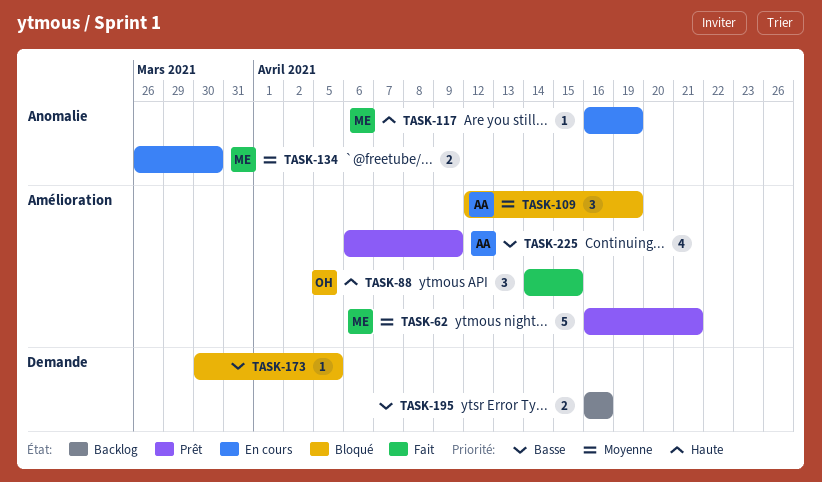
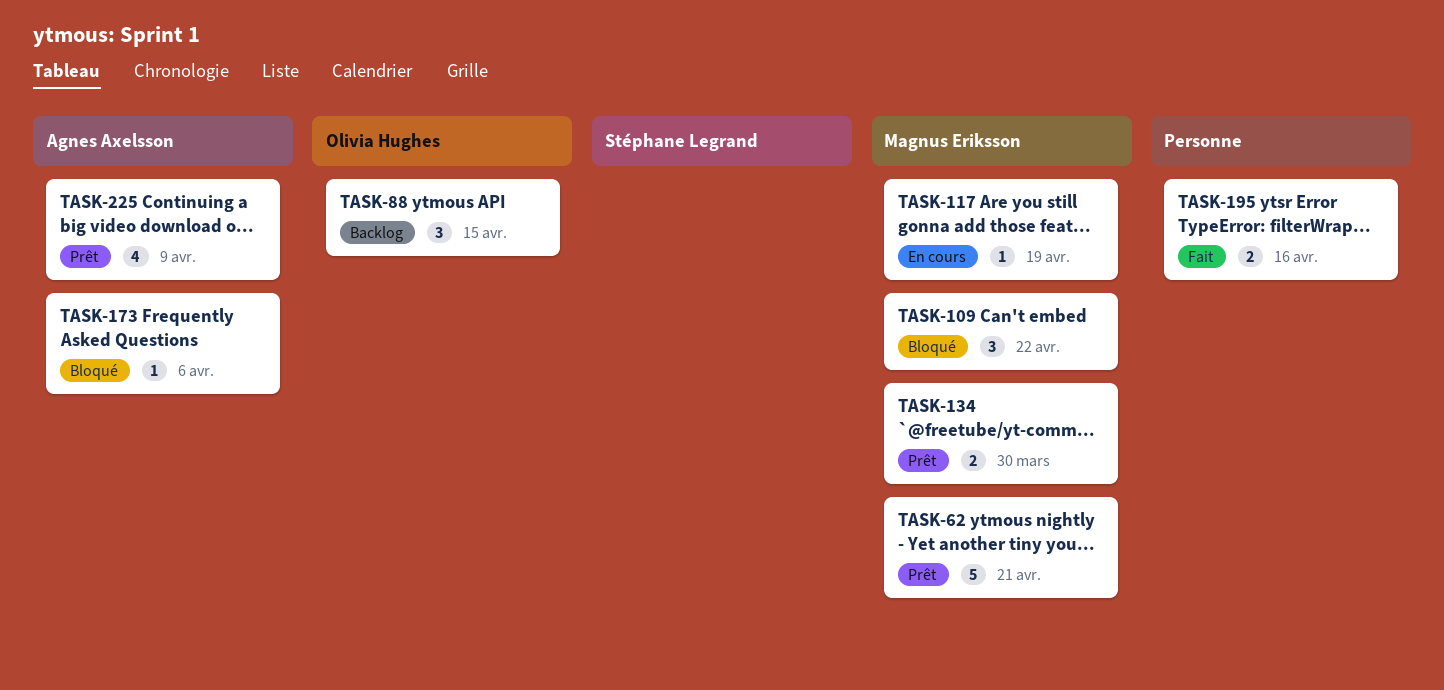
TASK-88, status: Fait -> Backlog
TASK-109, owner: Agnes Axelsson -> Magnus Eriksson
TASK-109, due: Apr 19 -> Apr 22
TASK-134, status: En cours -> Prêt
TASK-173, owner: none -> Agnes Axelsson
TASK-173, due: Apr 5 -> Apr 6
TASK-195, status: Backlog -> Fait

